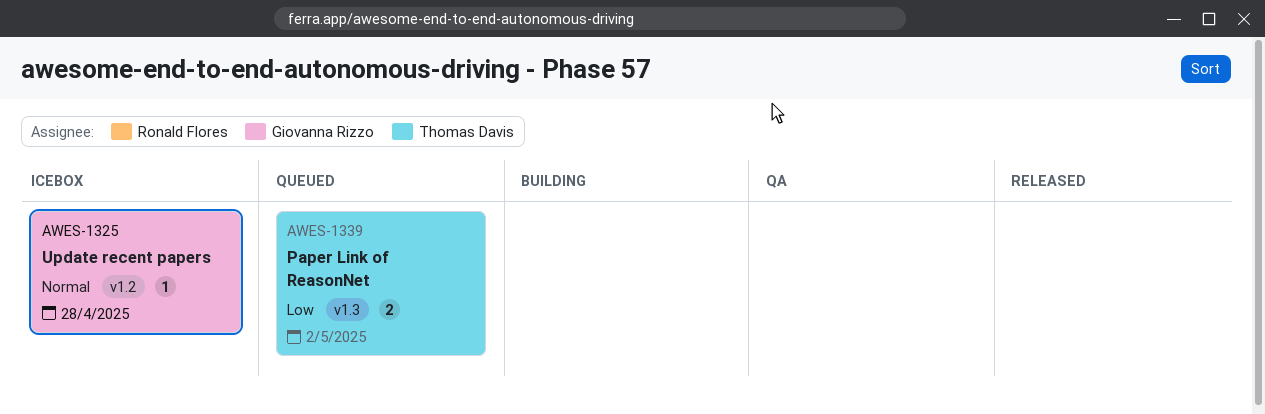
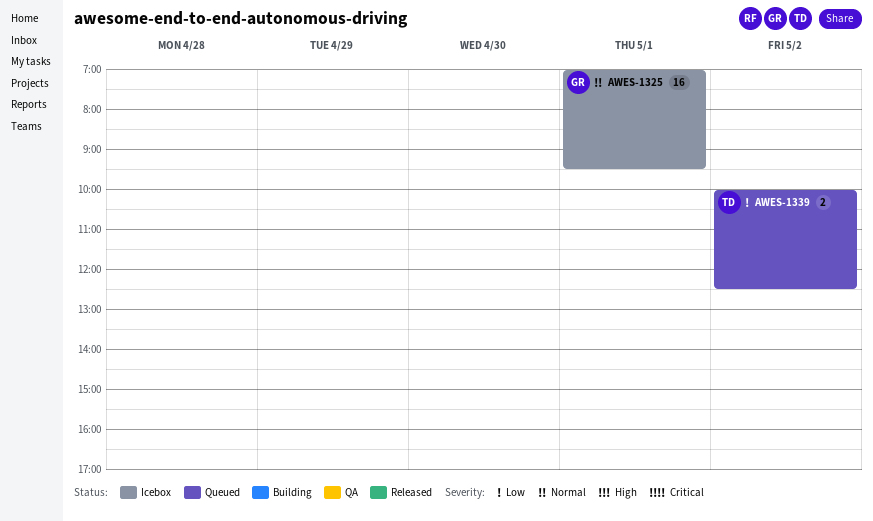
AWES-1325, estimate: 1 -> 16
AWES-1325, day: Apr 28 -> May 1

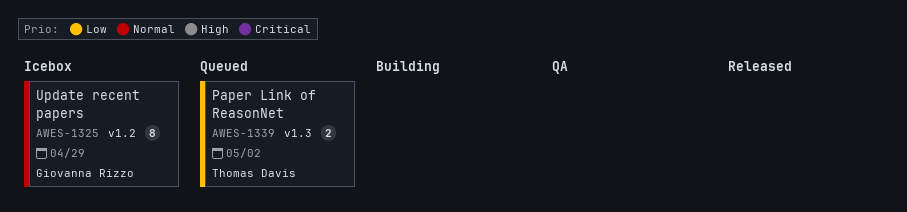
AWES-1325, estimate: 16 -> 8
AWES-1325, day: May 1 -> Apr 29

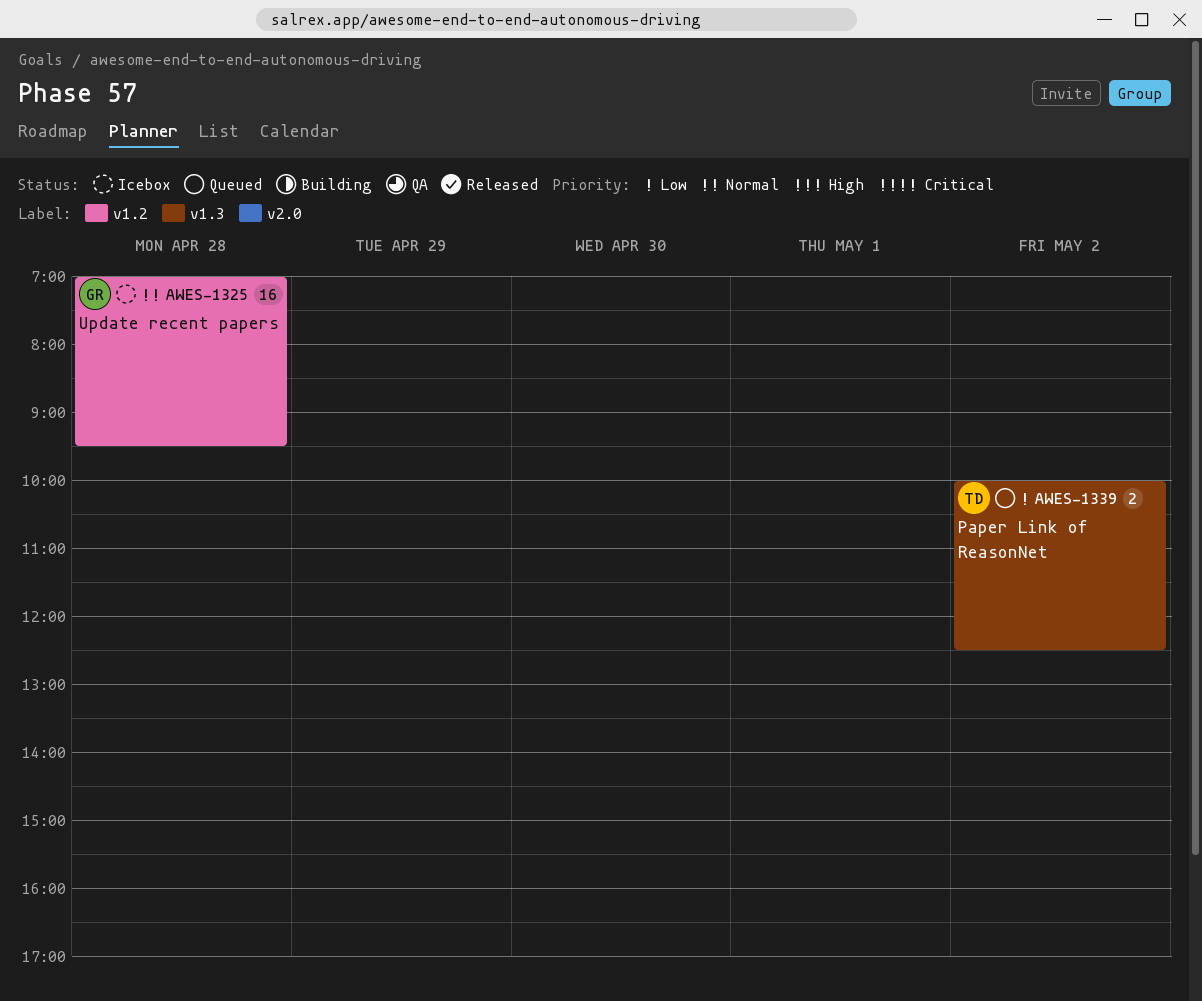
AWES-1325, estimate: 8 -> 16
AWES-1325, day: Apr 29 -> Apr 28

